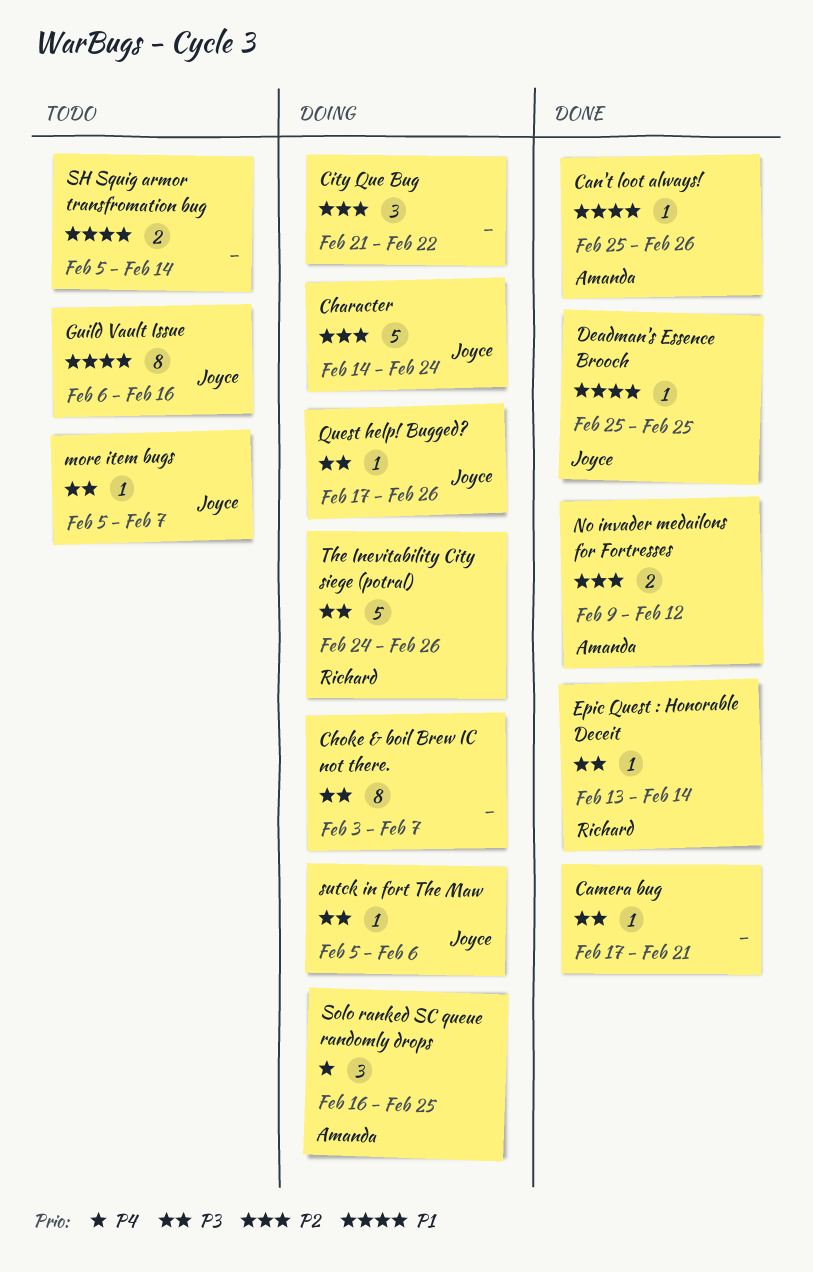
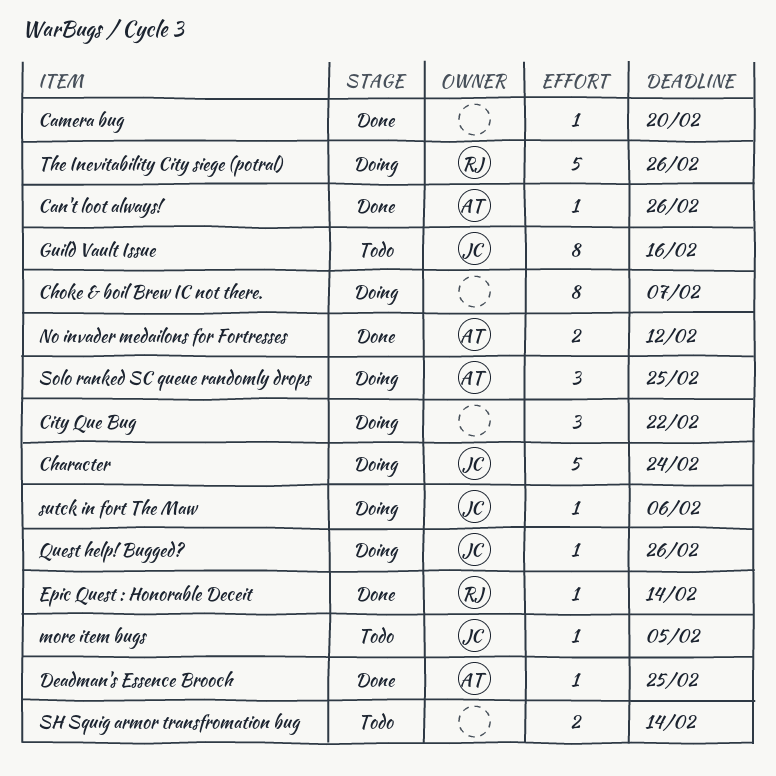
Camera bug, due: Feb 21 -> Feb 20
Deadman's Essence Brooch, owner: Joyce -> Amanda
more item bugs, due: Feb 7 -> Feb 5

